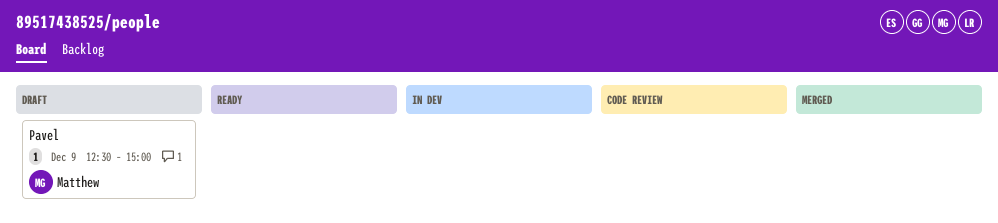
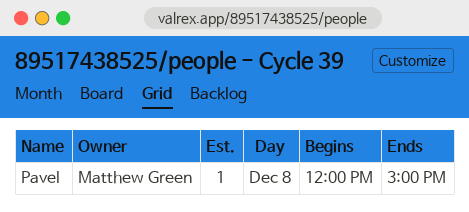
Pavel, day: Dec 9 -> Dec 8
Pavel, begins: 12:30 -> 12:00

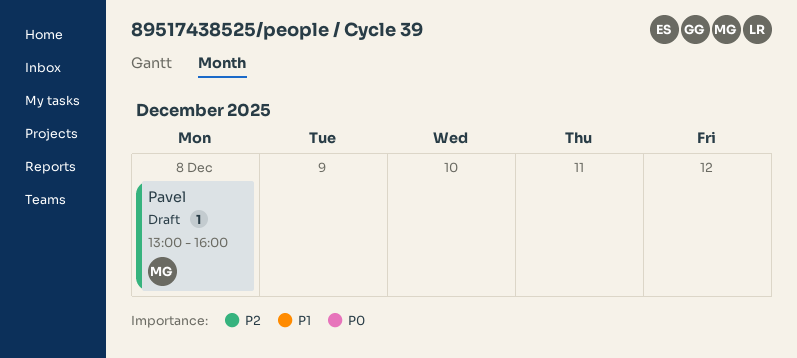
Pavel, begins: 12:00 -> 13:00
Pavel, ends: 15:00 -> 16:00

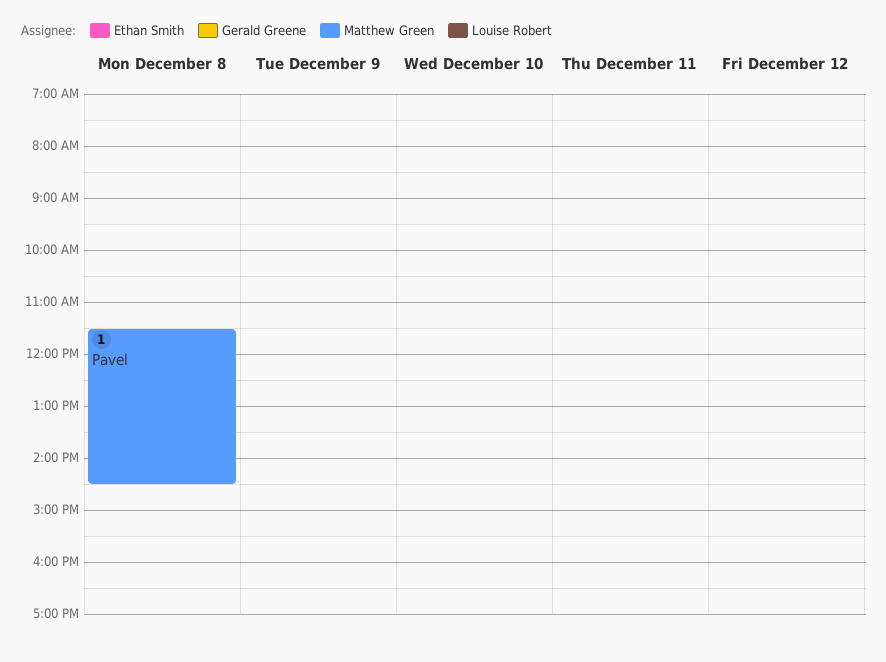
Pavel, begins: 13:00 -> 11:30
Pavel, ends: 16:00 -> 14:30

